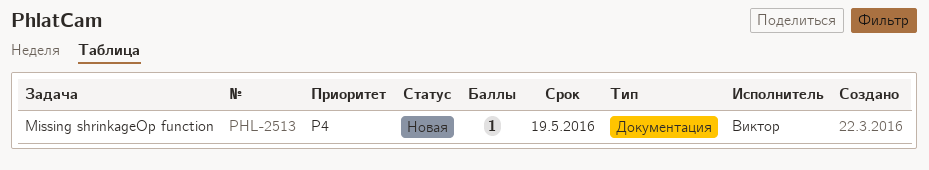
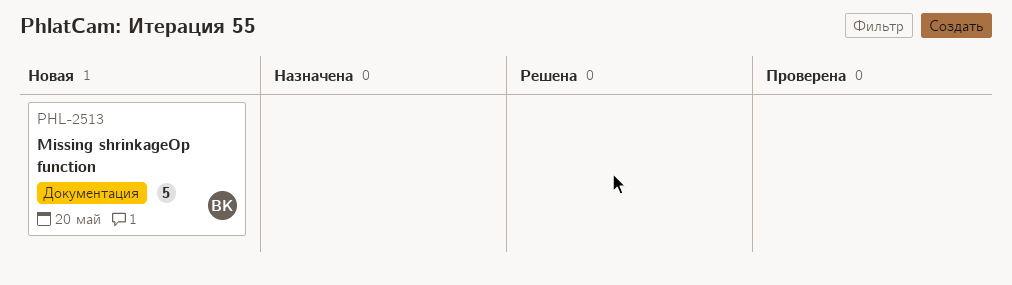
PHL-2513, estimate: 1 -> 5
PHL-2513, due: May 19 -> May 20

